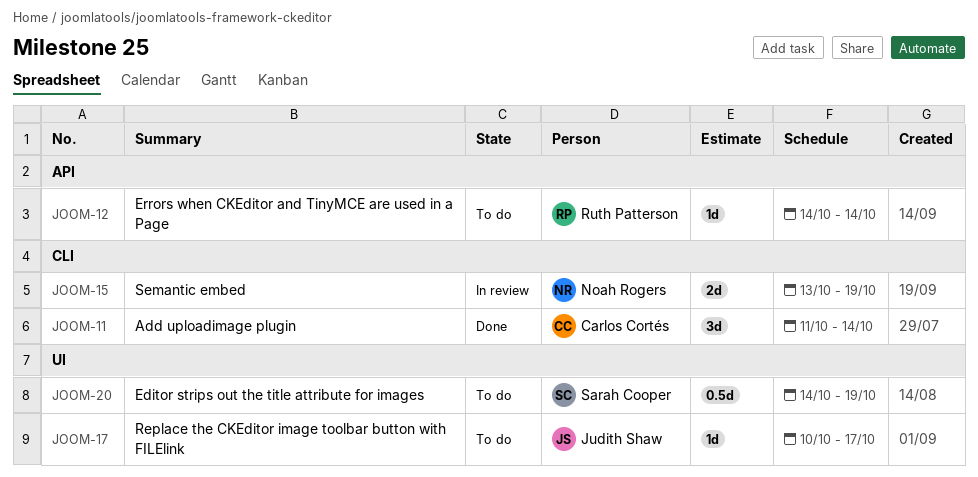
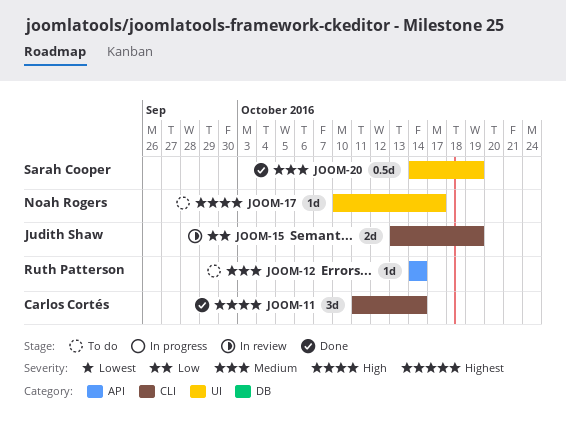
JOOM-15, owner: Noah Rogers -> Judith Shaw
JOOM-17, owner: Judith Shaw -> Noah Rogers
JOOM-20, status: To do -> Done

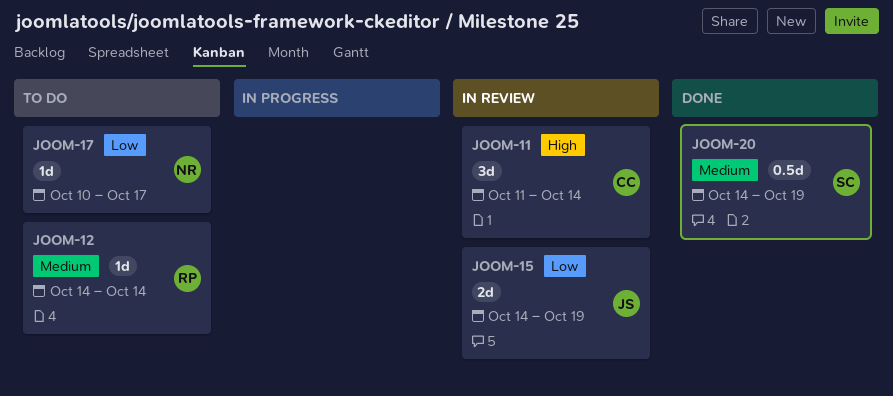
JOOM-11, status: Done -> In review
JOOM-15, start: Oct 13 -> Oct 14
JOOM-17, priority: High -> Low

